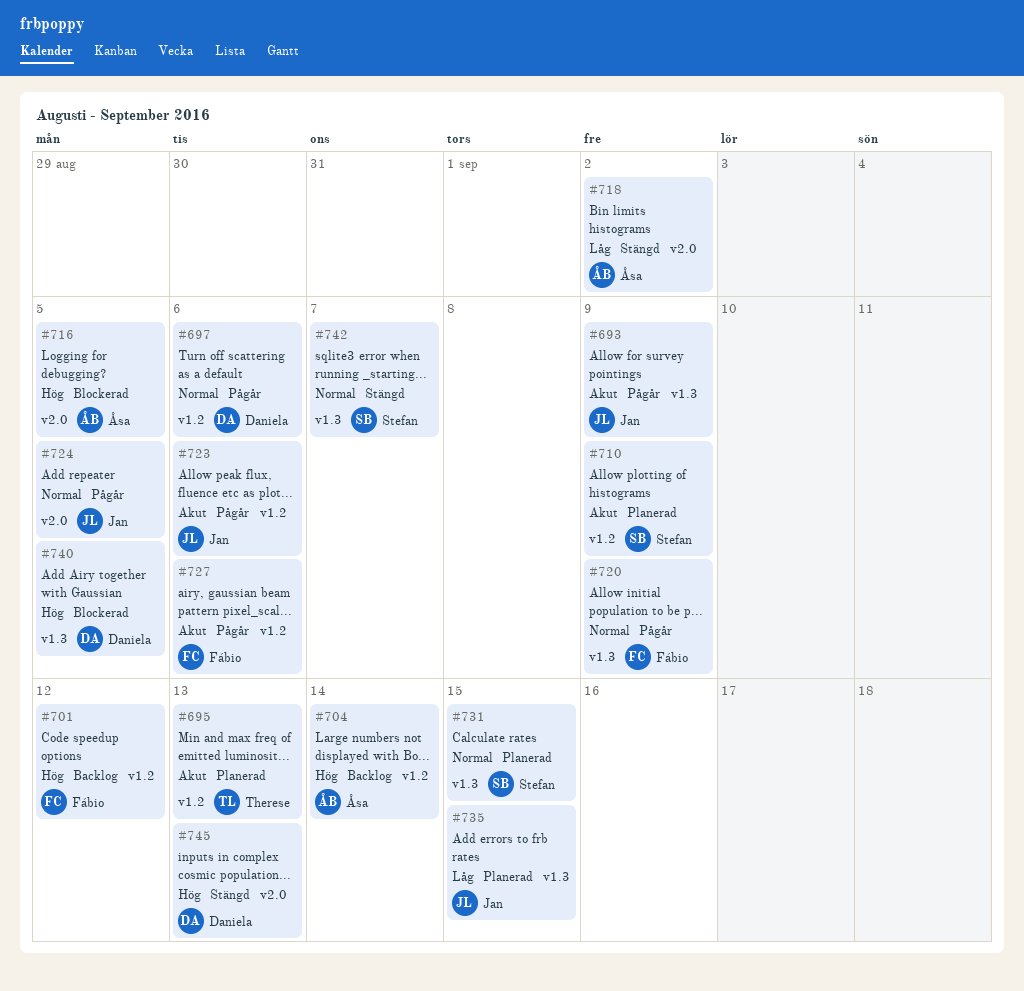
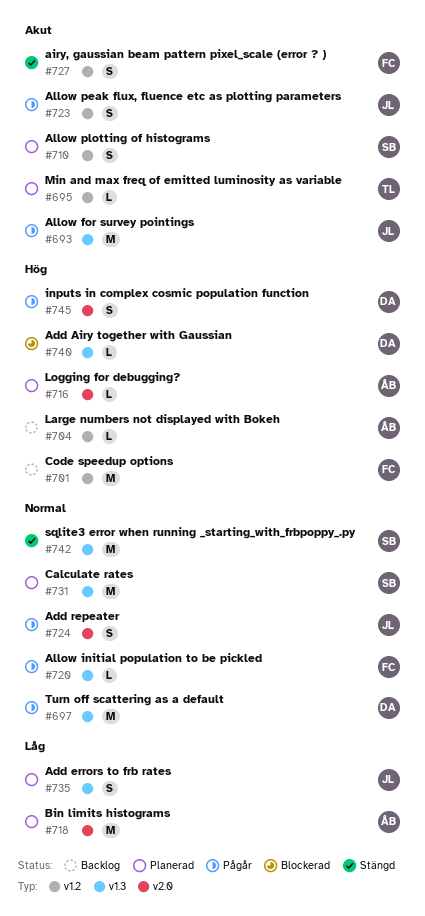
#697, label: v1.2 -> v1.3
#716, status: Blockerad -> Planerad
#718, status: Stängd -> Planerad
#727, status: Pågår -> Stängd
#745, status: Stängd -> Pågår

